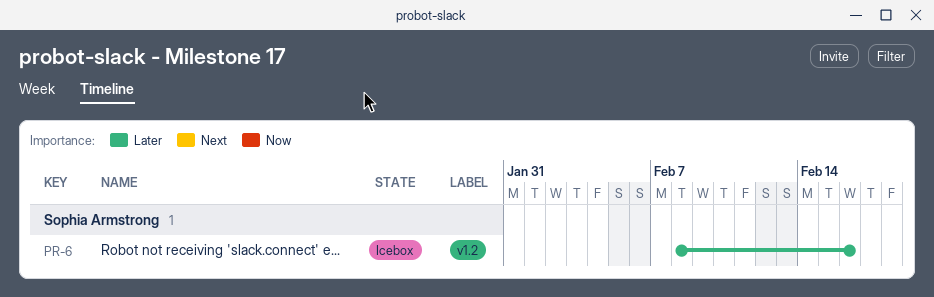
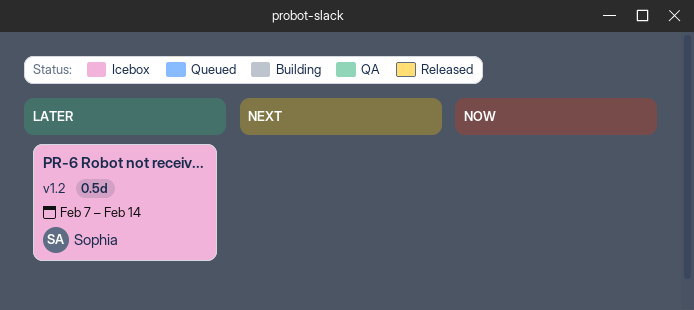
PR-6, start: Feb 8 -> Feb 7
PR-6, due: Feb 16 -> Feb 14

